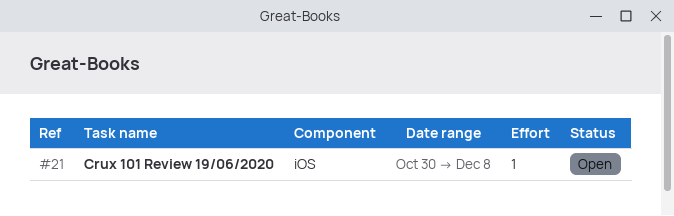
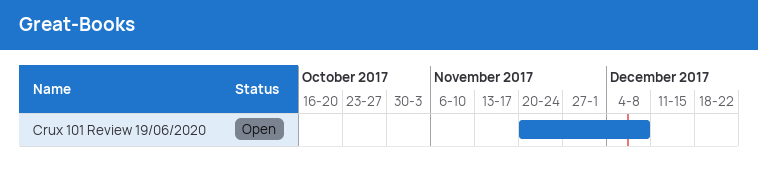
Crux 101 Review 19/06/2020, start: Oct 30 -> Nov 20

